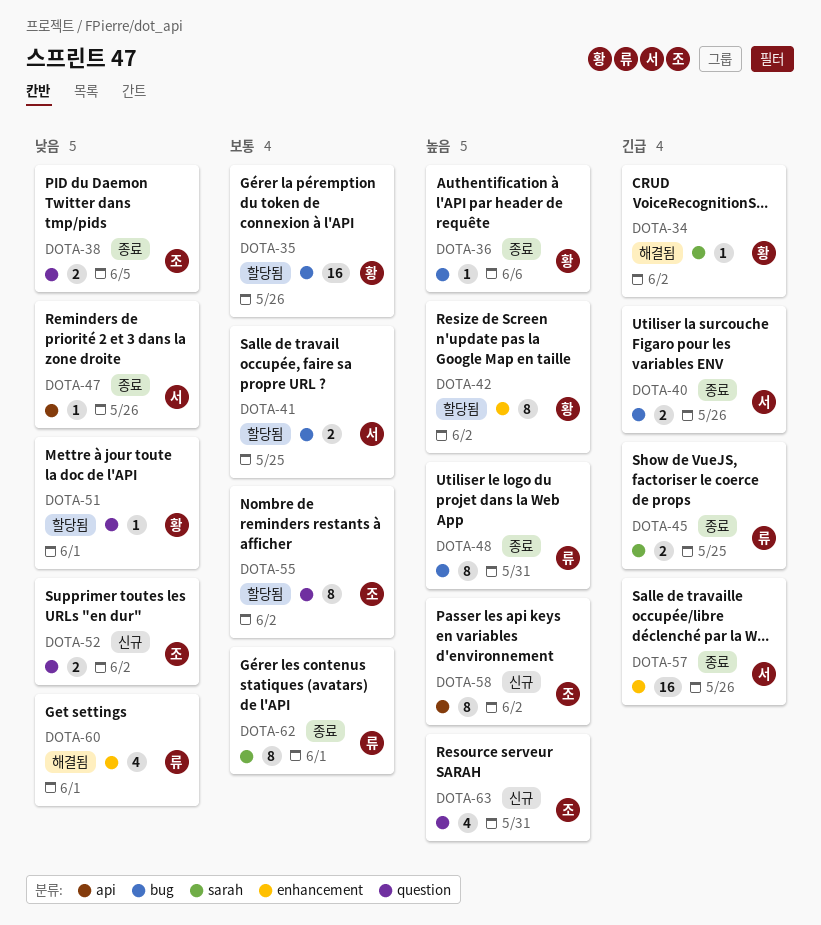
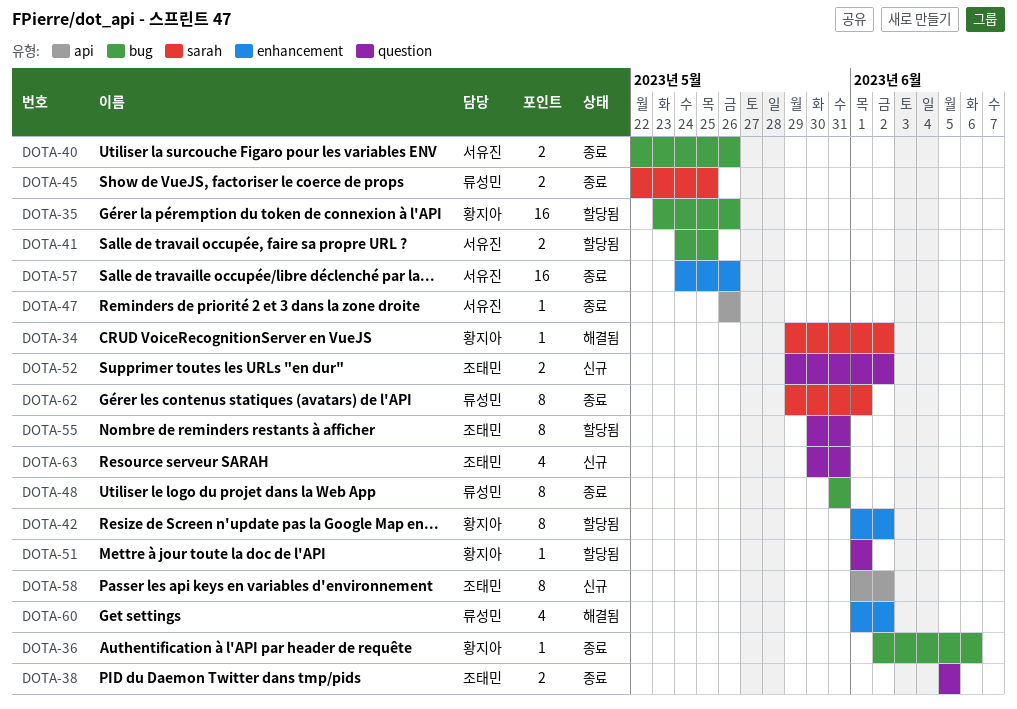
DOTA-55, due: Jun 2 -> May 31
DOTA-60, due: Jun 1 -> Jun 2

